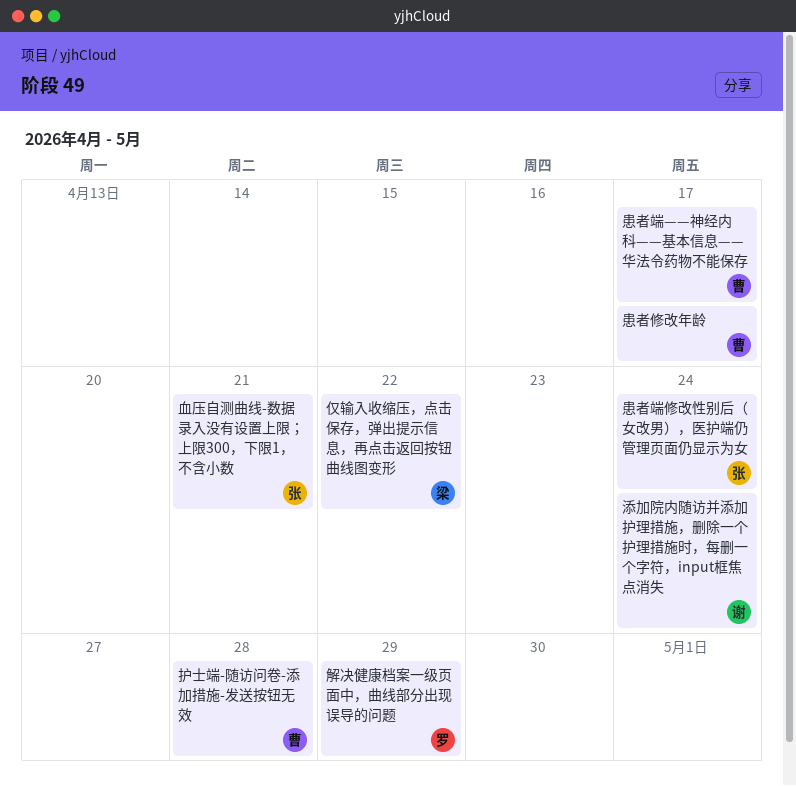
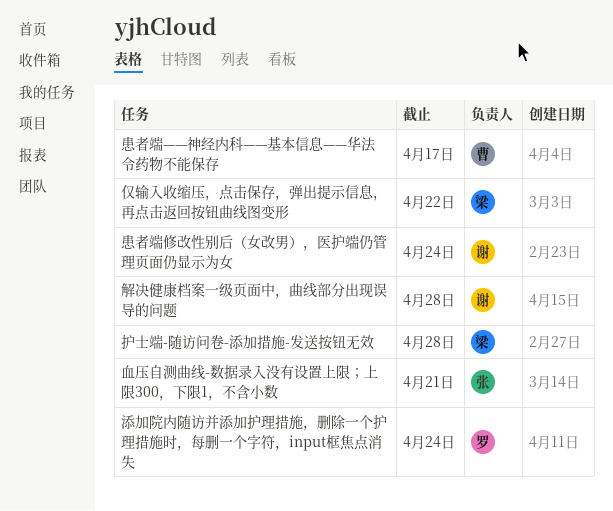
患者修改年龄: present -> none
患者端修改性别后（女改男），医护端仍管理页面仍显示为女, owner: 张 -> 谢
护士端-随访问卷-添加措施-发送按钮无效, owner: 曹 -> 梁
添加院内随访并添加护理措施，删除一个护理措施时，每删一个字符，input框焦点消失, owner: 谢 -> 罗
解决健康档案一级页面中，曲线部分出现误导的问题, owner: 罗 -> 谢
解决健康档案一级页面中，曲线部分出现误导的问题, due: Apr 29 -> Apr 28

